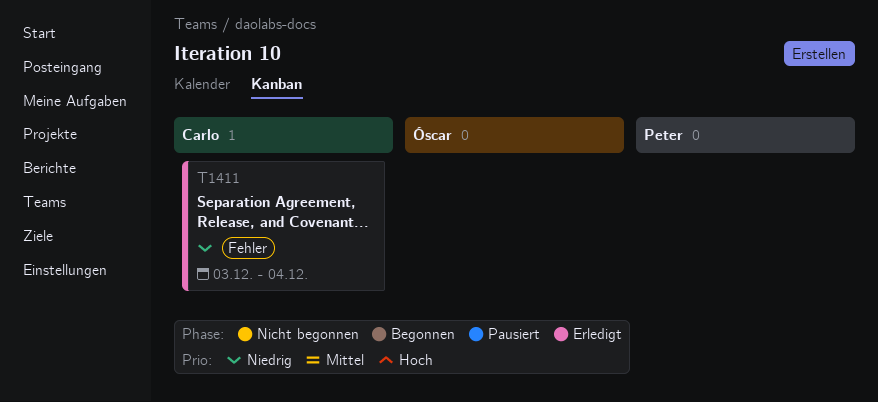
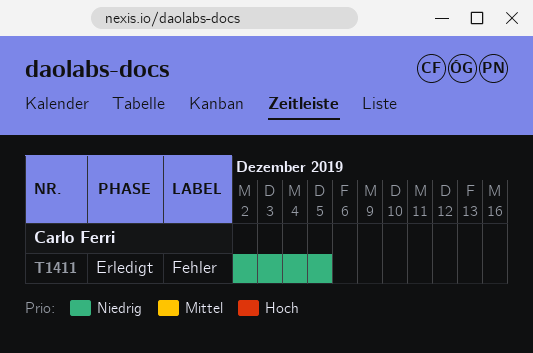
T1411, start: Dec 3 -> Dec 2
T1411, due: Dec 4 -> Dec 5

